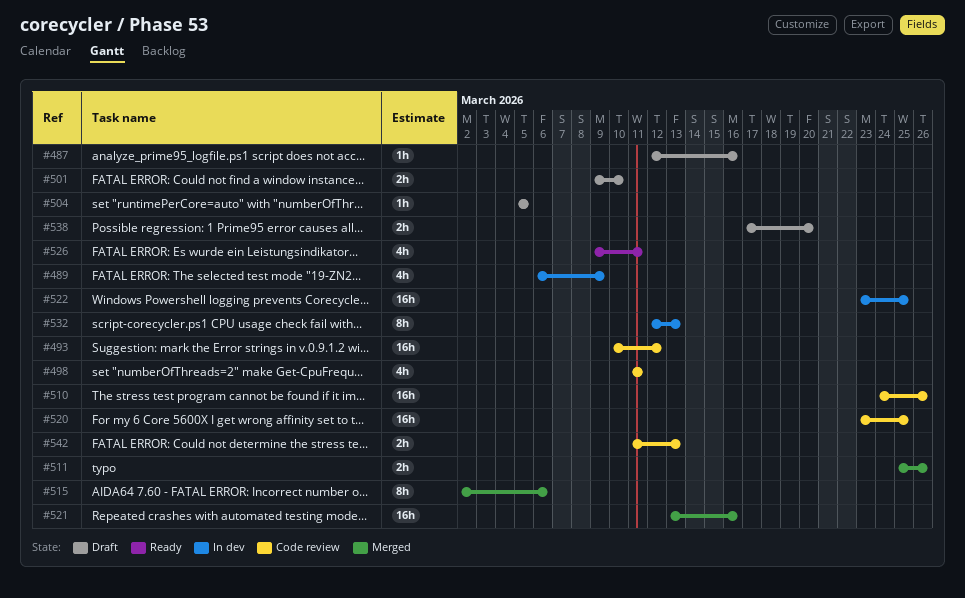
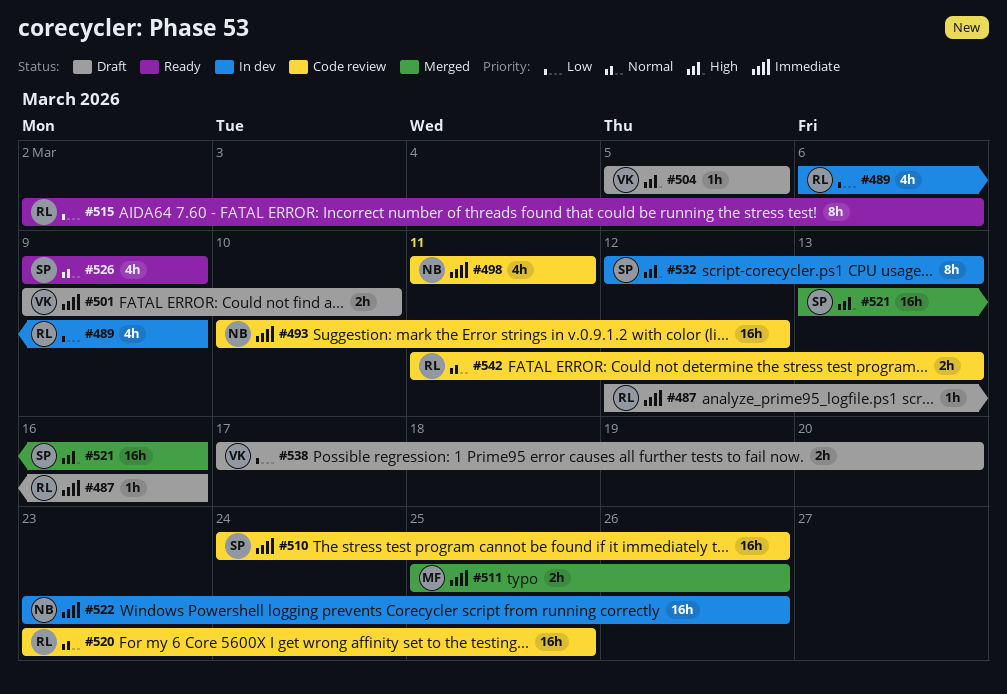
#515, status: Merged -> Ready
#522, due: Mar 25 -> Mar 26
#526, due: Mar 11 -> Mar 9

